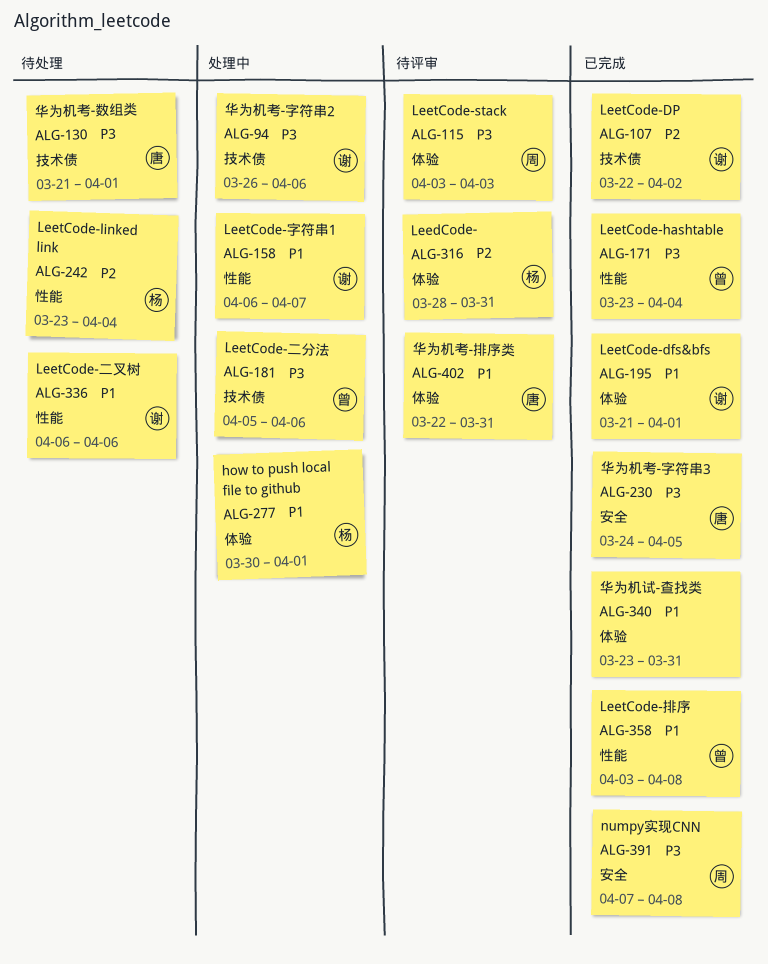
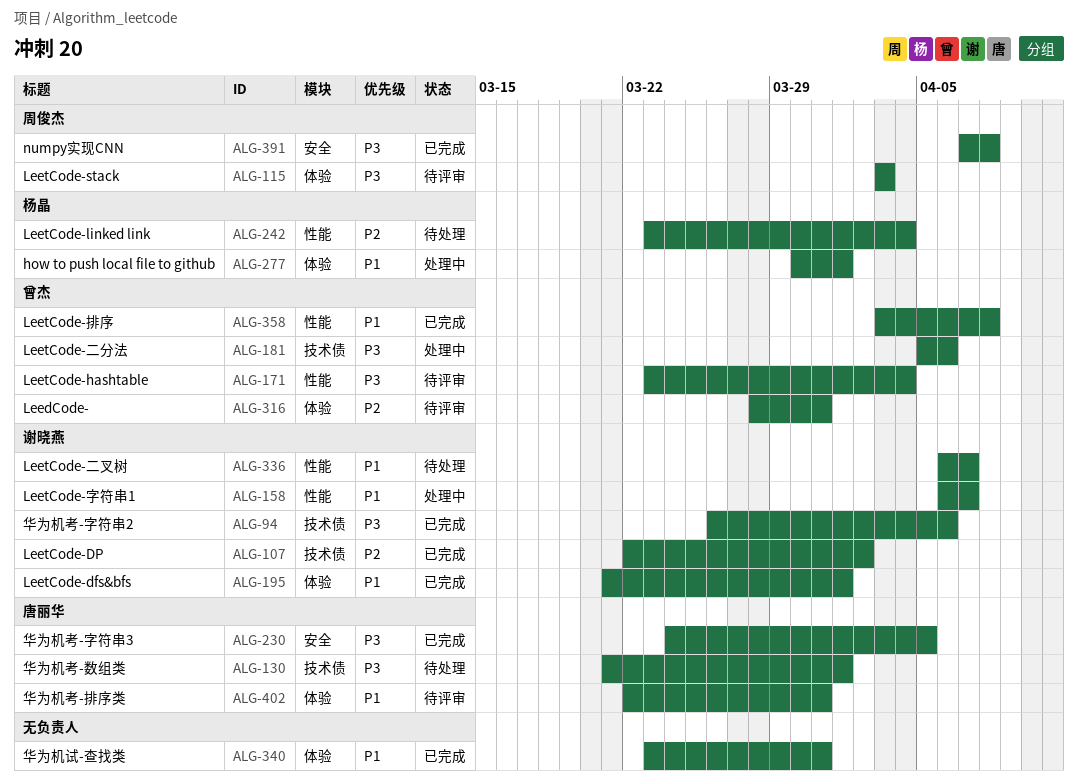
ALG-94, status: 处理中 -> 已完成
ALG-171, status: 已完成 -> 待评审
ALG-316, owner: 杨晶 -> 曾杰
ALG-336, due: Apr 6 -> Apr 7

